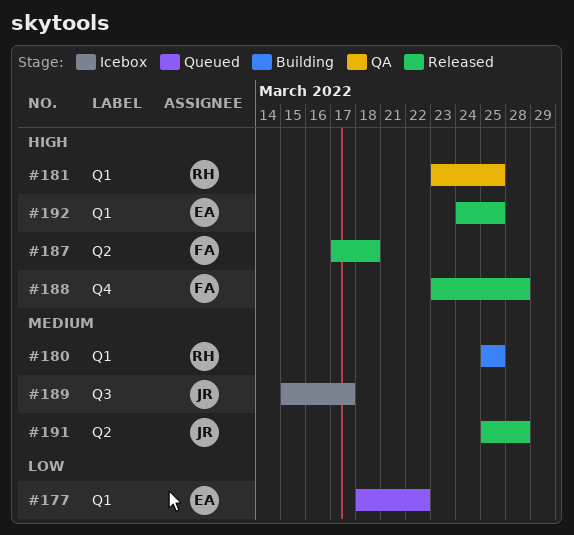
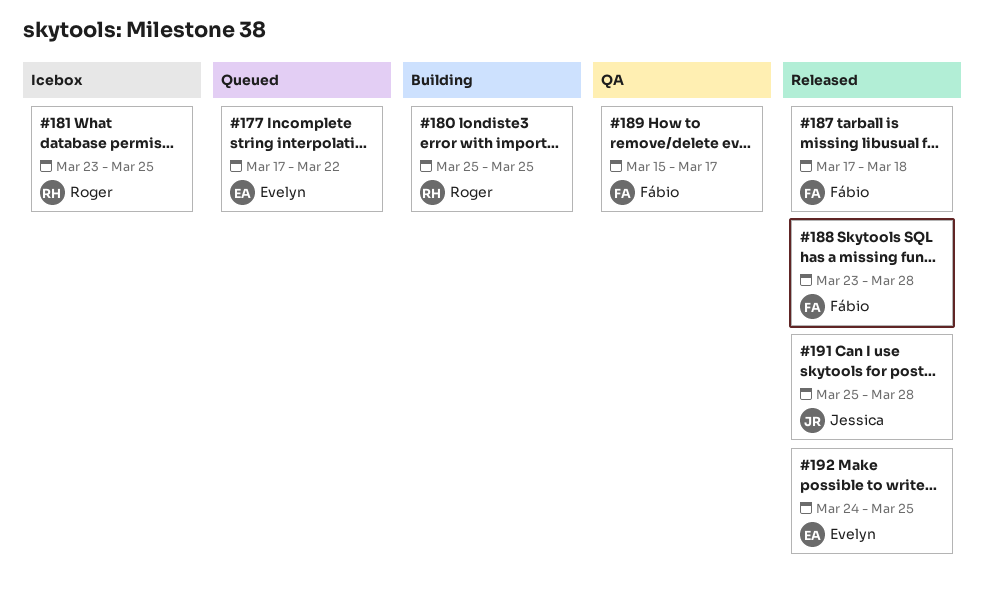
#177, start: Mar 18 -> Mar 17
#181, status: QA -> Icebox
#189, status: Icebox -> QA
#189, owner: Jessica -> Fábio

